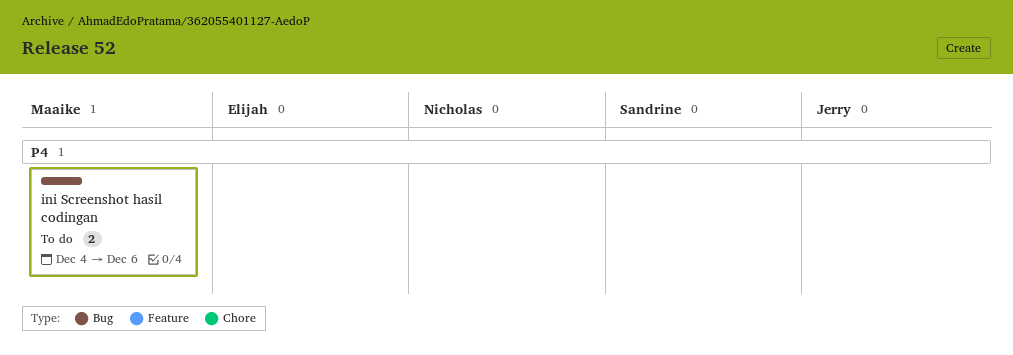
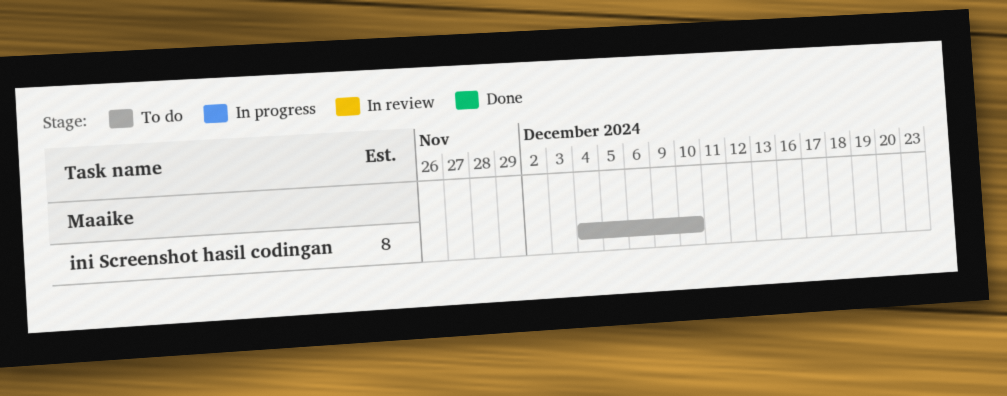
ini Screenshot hasil codingan, estimate: 2 -> 8
ini Screenshot hasil codingan, due: Dec 6 -> Dec 10

